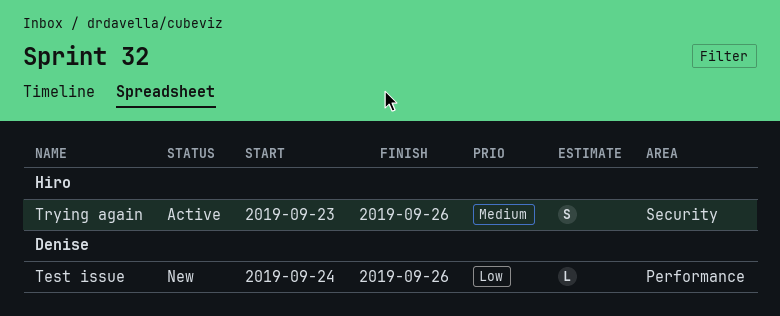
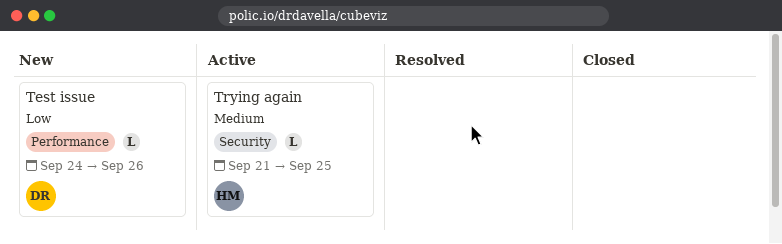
Trying again, estimate: S -> L
Trying again, start: Sep 23 -> Sep 21
Trying again, due: Sep 26 -> Sep 25

